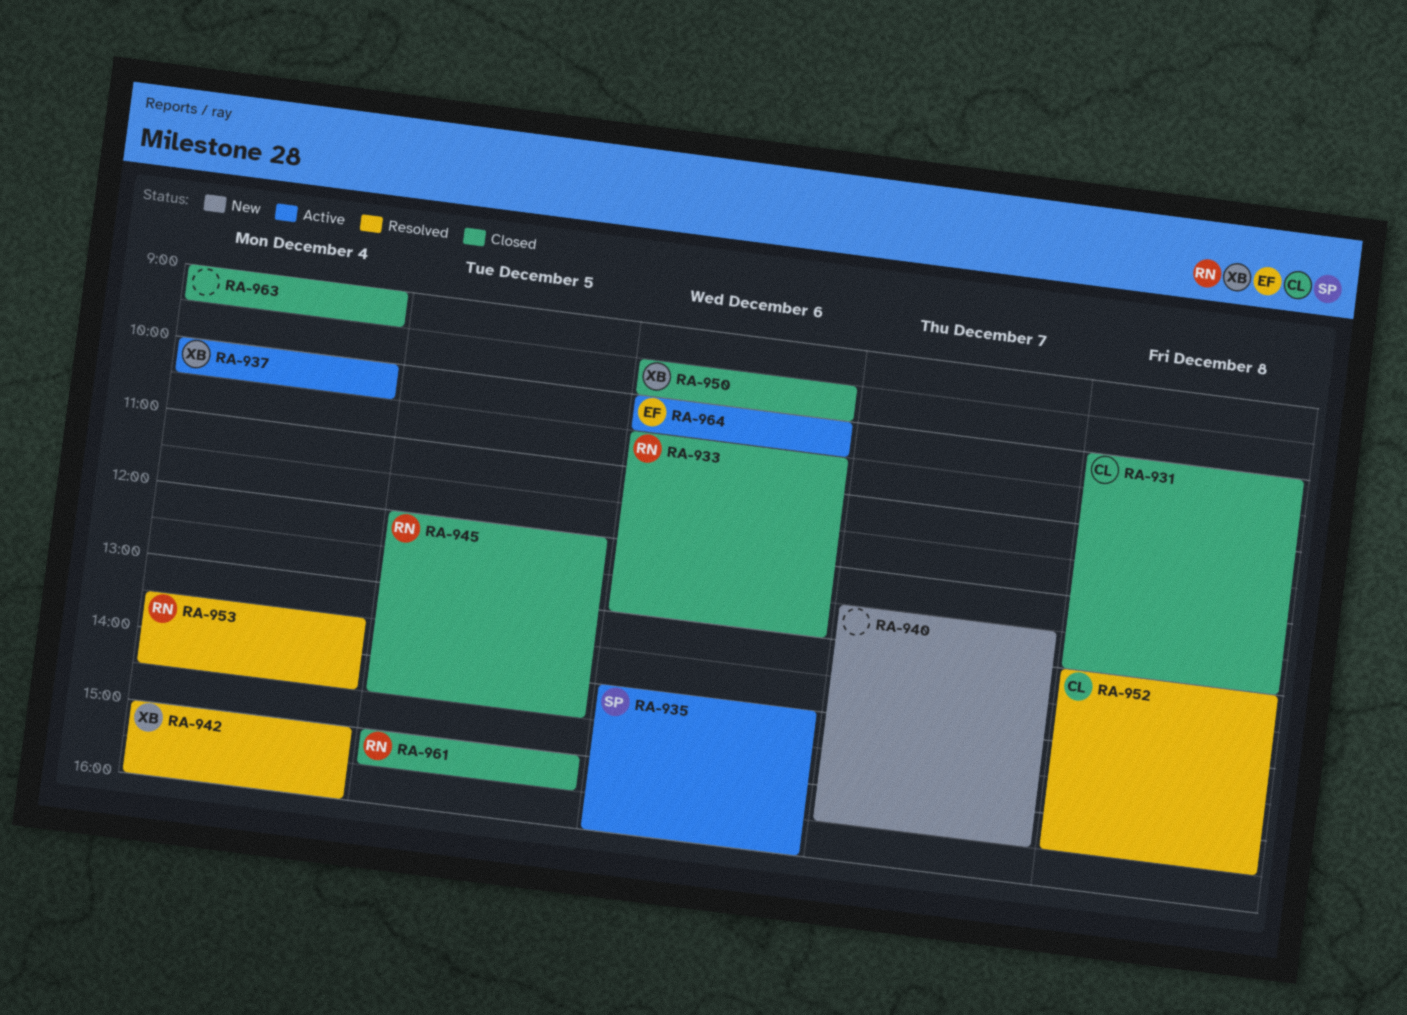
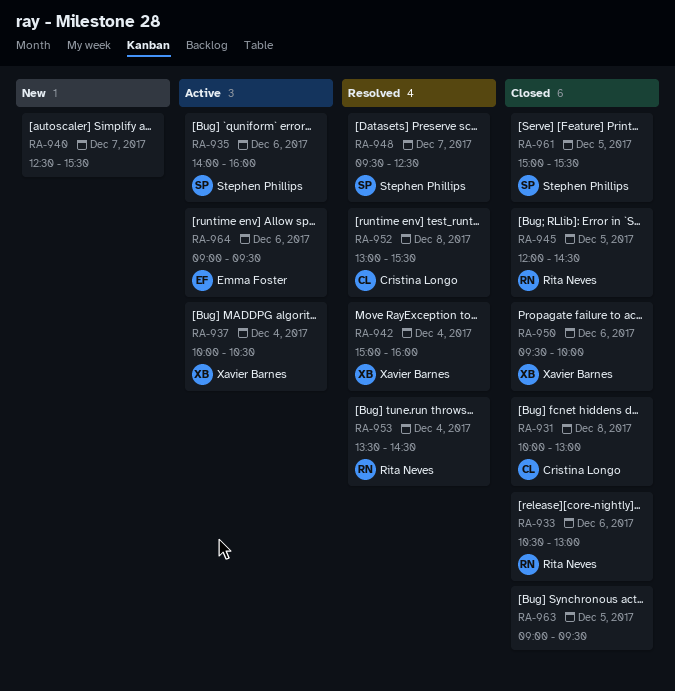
RA-948: none -> present
RA-961, owner: Rita Neves -> Stephen Phillips
RA-963, day: Dec 4 -> Dec 5
RA-964, begins: 10:00 -> 09:00
RA-964, ends: 10:30 -> 09:30

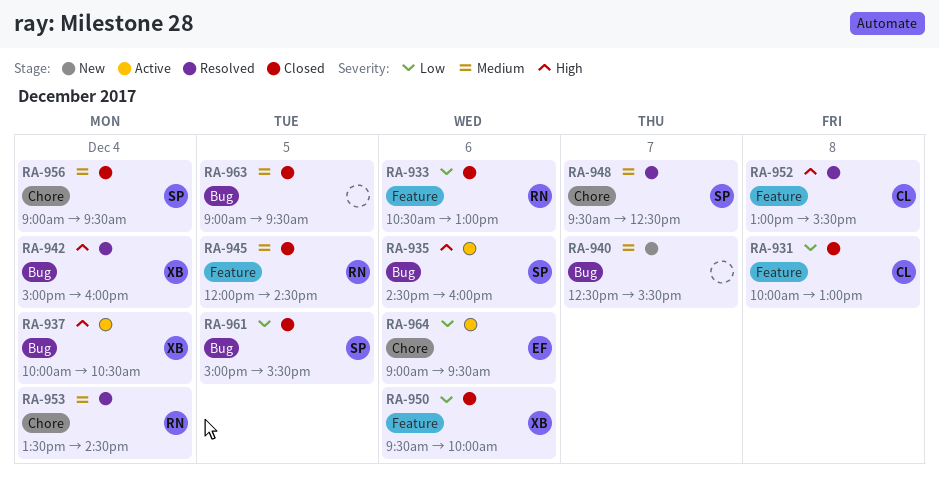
RA-935, begins: 14:00 -> 14:30
RA-956: none -> present

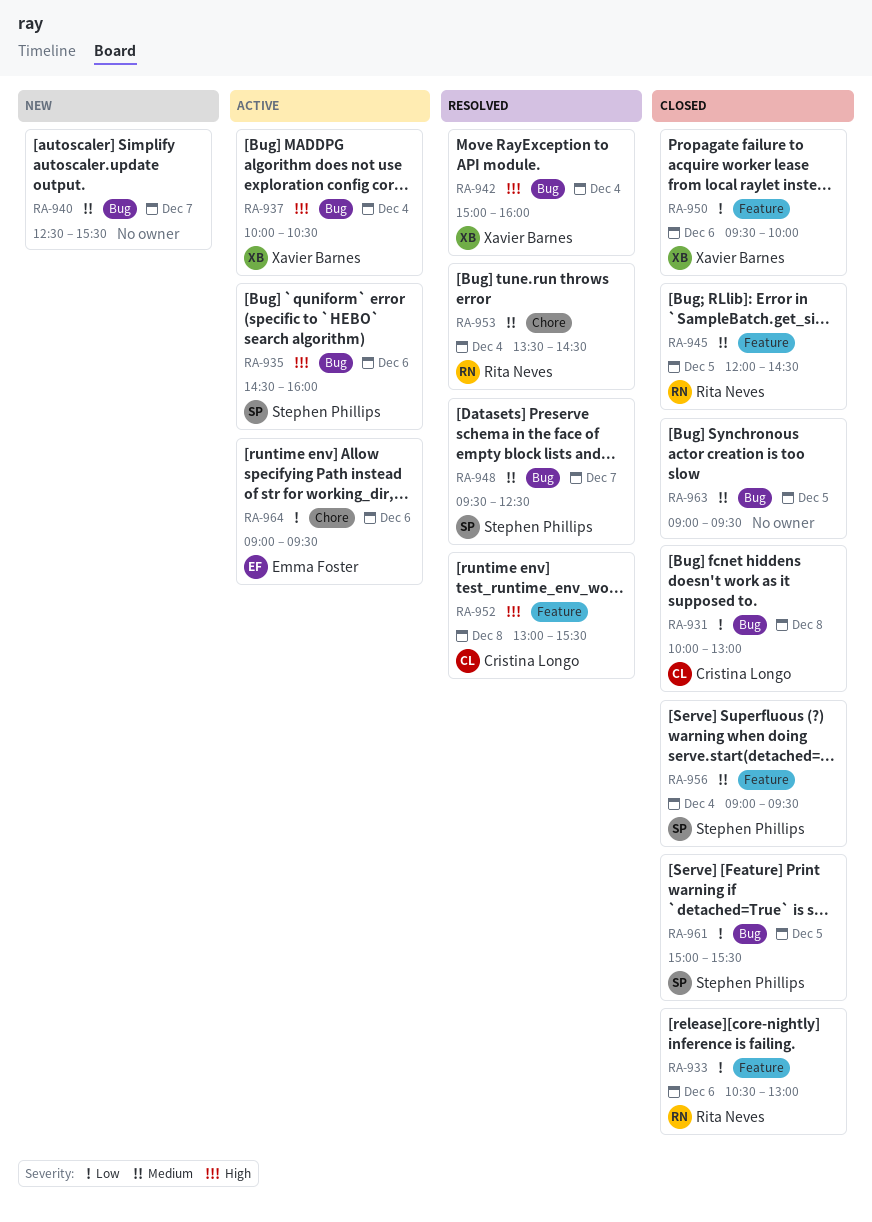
RA-931, label: Feature -> Bug
RA-948, label: Chore -> Bug
RA-956, label: Chore -> Feature

